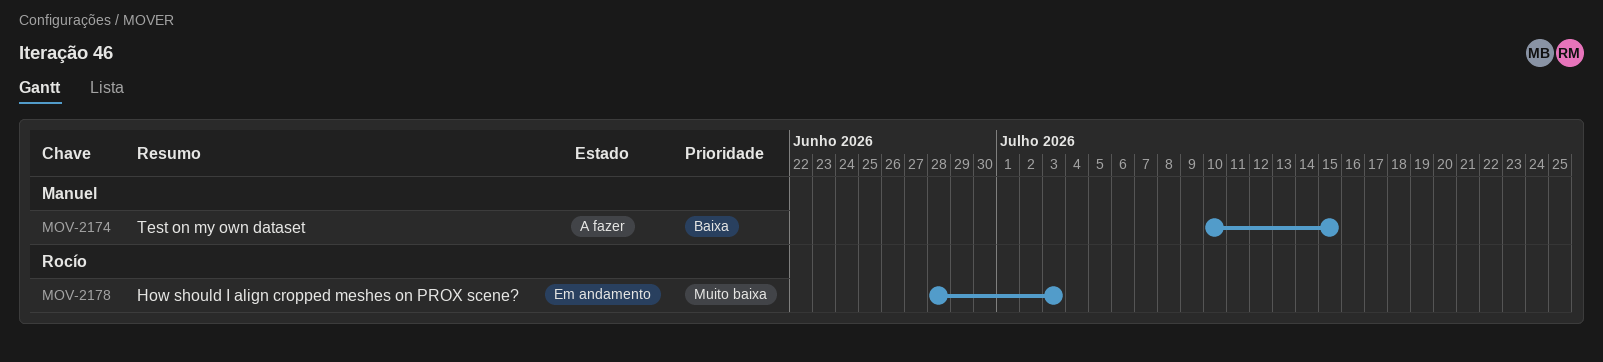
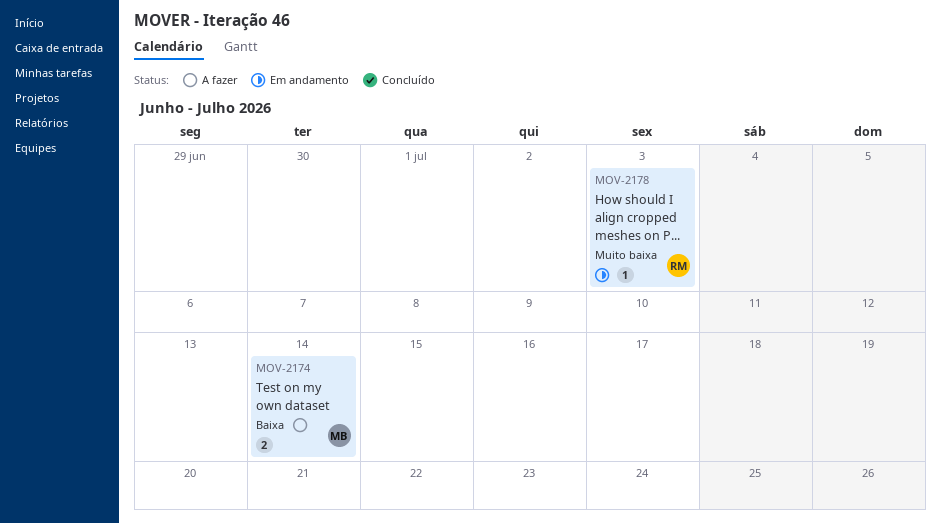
MOV-2174, due: Jul 15 -> Jul 14

